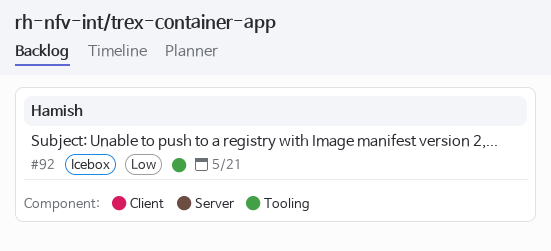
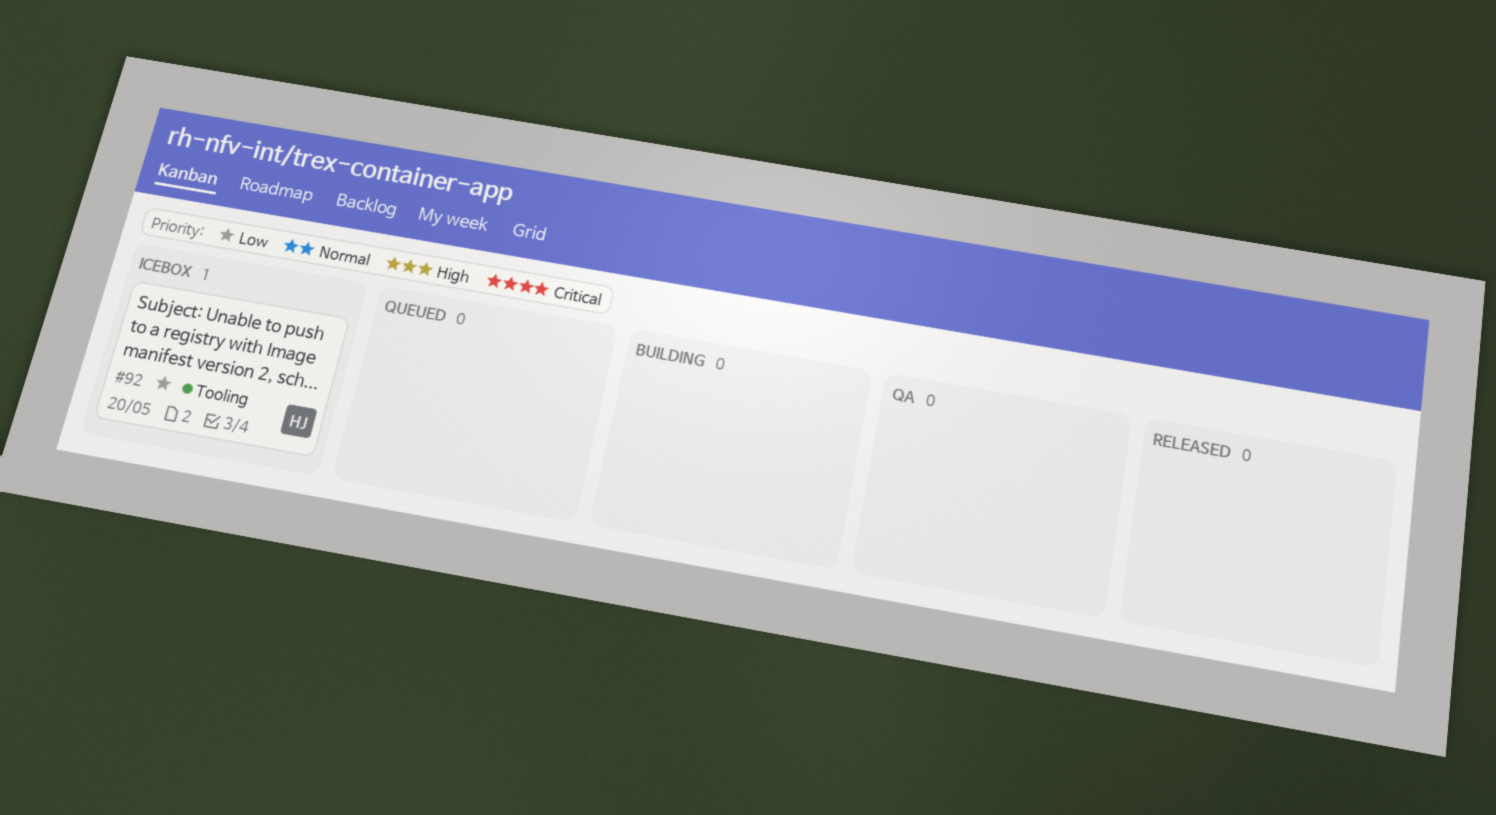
#92, due: May 21 -> May 20

